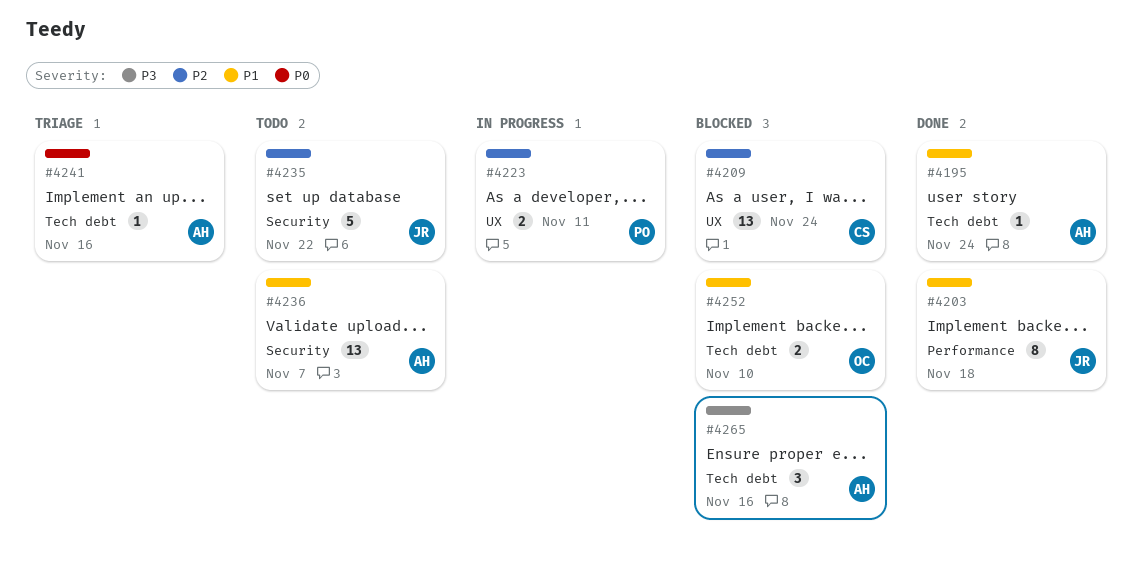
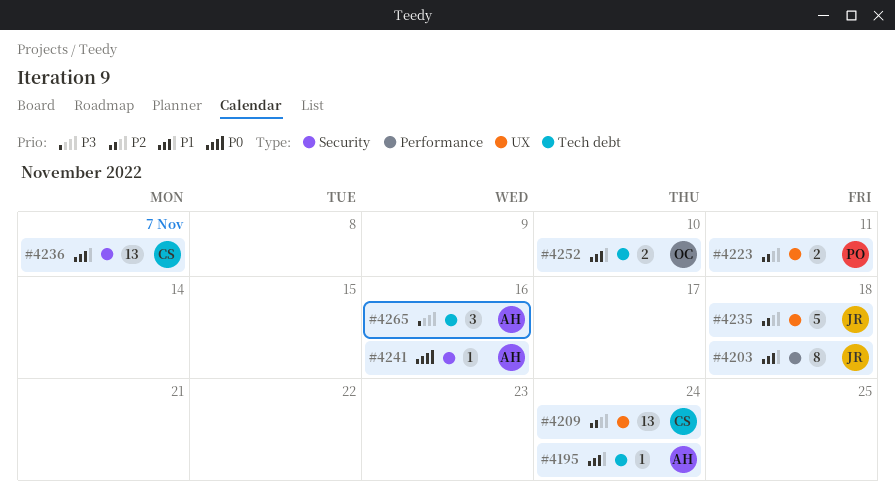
#4235, label: Security -> UX
#4235, due: Nov 22 -> Nov 18
#4236, owner: AH -> CS
#4241, label: Tech debt -> Security

